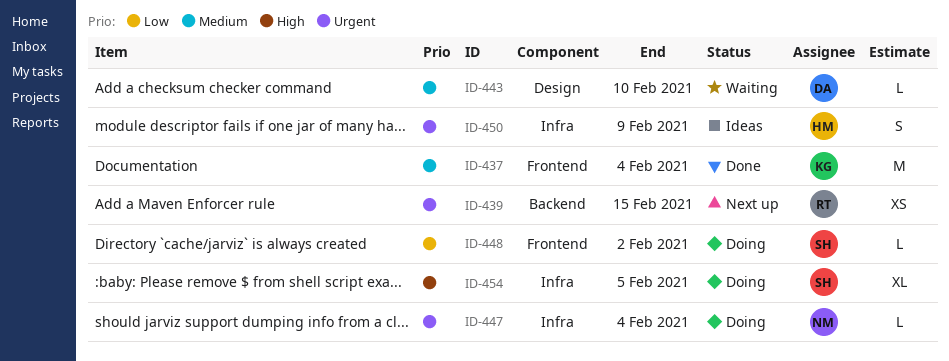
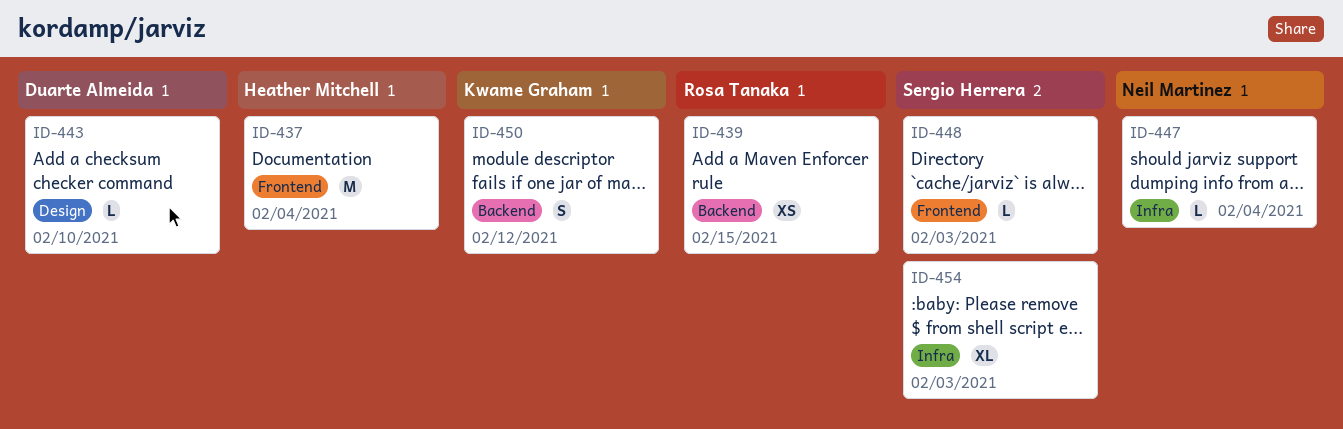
ID-437, owner: Kwame Graham -> Heather Mitchell
ID-448, due: Feb 2 -> Feb 3
ID-450, owner: Heather Mitchell -> Kwame Graham
ID-450, label: Infra -> Backend
ID-450, due: Feb 9 -> Feb 12
ID-454, due: Feb 5 -> Feb 3

